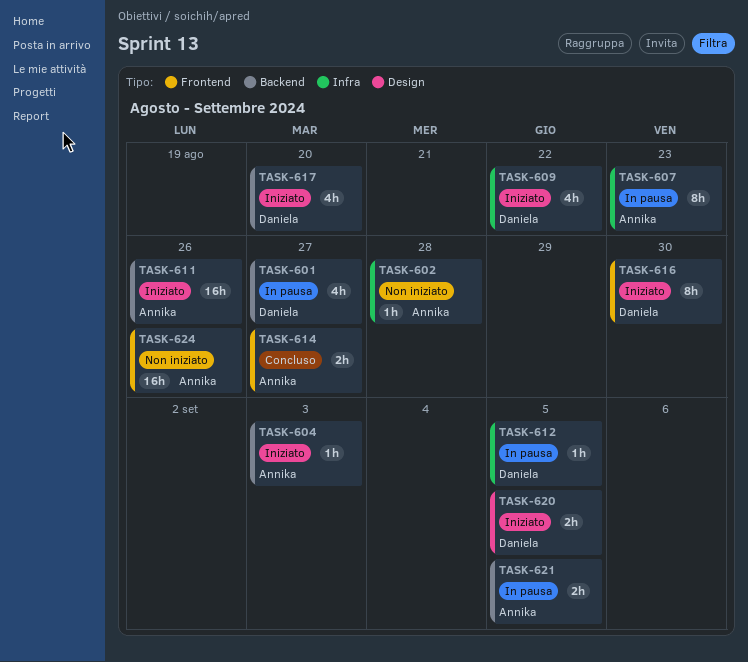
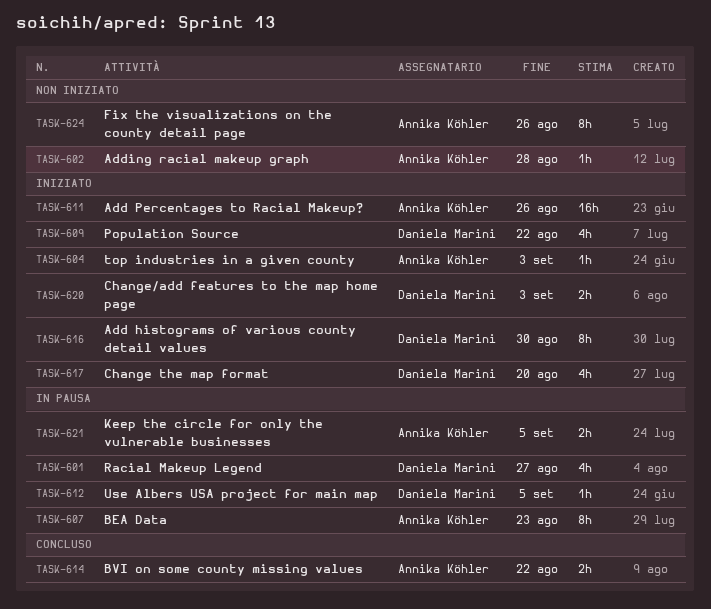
TASK-614, due: Aug 27 -> Aug 22
TASK-620, due: Sep 5 -> Sep 3
TASK-624, estimate: 16h -> 8h

